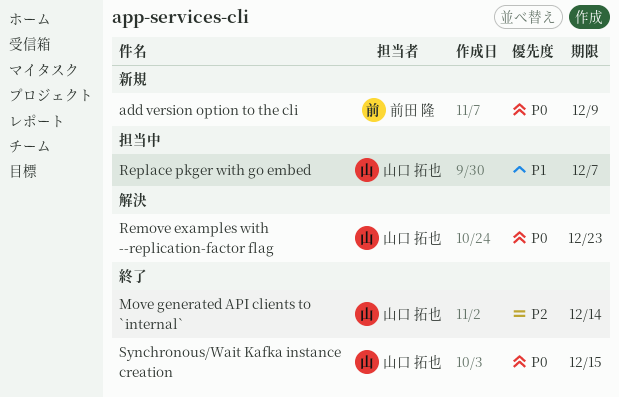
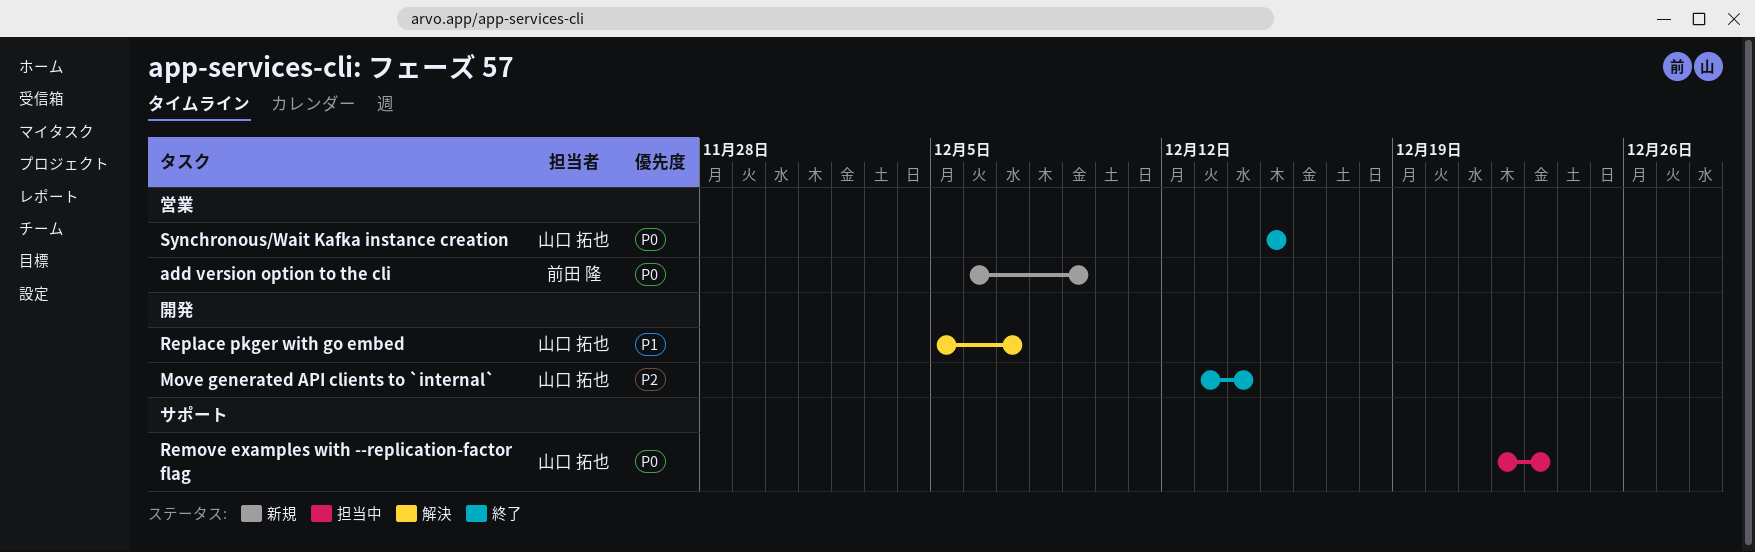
Remove examples with --replication-factor flag, status: 解決 -> 担当中
Replace pkger with go embed, status: 担当中 -> 解決

